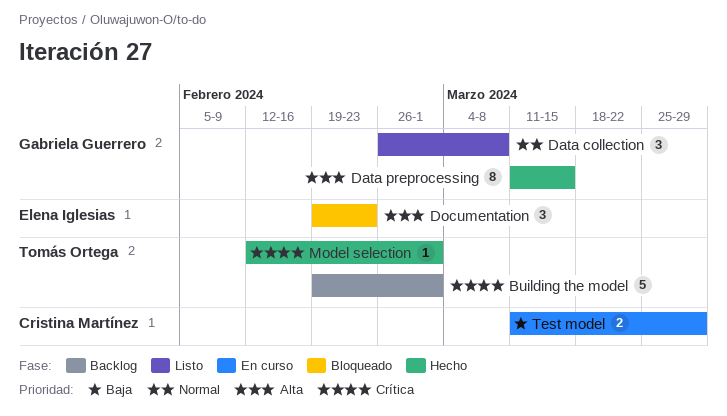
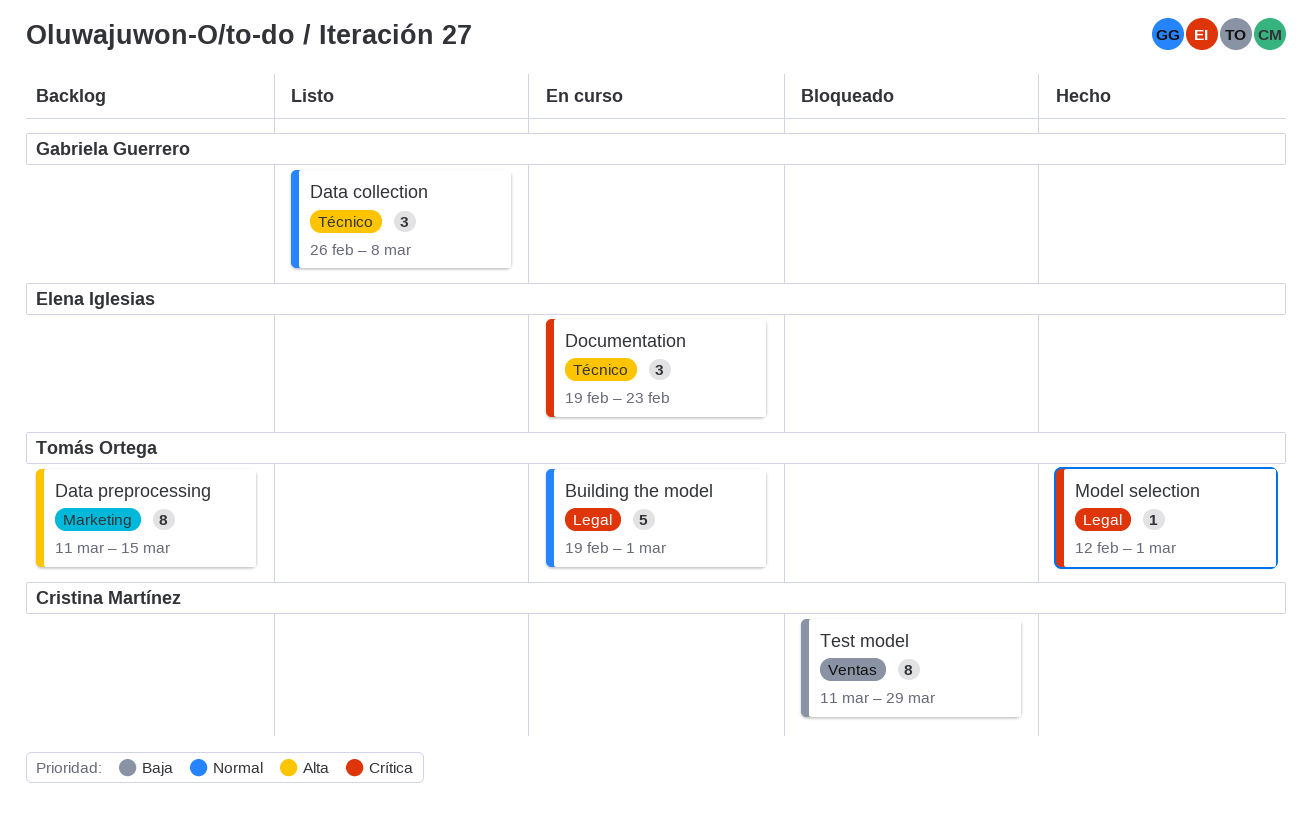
Building the model, status: Backlog -> En curso
Building the model, priority: Crítica -> Normal
Data preprocessing, status: Hecho -> Backlog
Data preprocessing, owner: Gabriela Guerrero -> Tomás Ortega
Documentation, status: Bloqueado -> En curso
Documentation, priority: Alta -> Crítica
Test model, status: En curso -> Bloqueado
Test model, estimate: 2 -> 8

